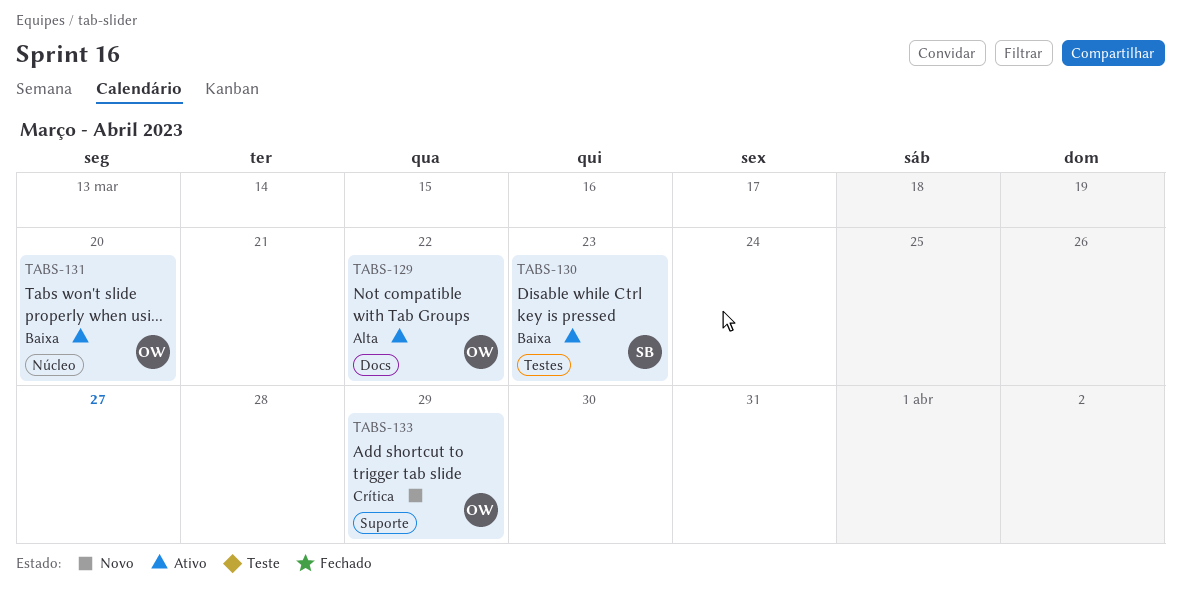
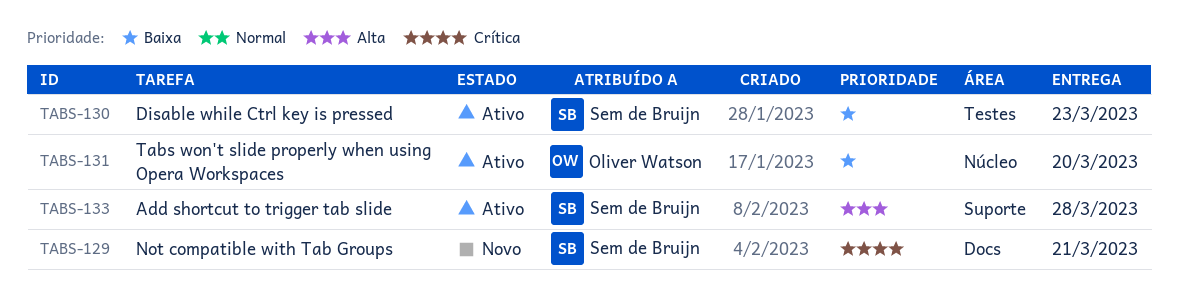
TABS-129, status: Ativo -> Novo
TABS-129, owner: Oliver Watson -> Sem de Bruijn
TABS-129, priority: Alta -> Crítica
TABS-129, due: Mar 22 -> Mar 21
TABS-133, status: Novo -> Ativo
TABS-133, owner: Oliver Watson -> Sem de Bruijn
TABS-133, priority: Crítica -> Alta
TABS-133, due: Mar 29 -> Mar 28

